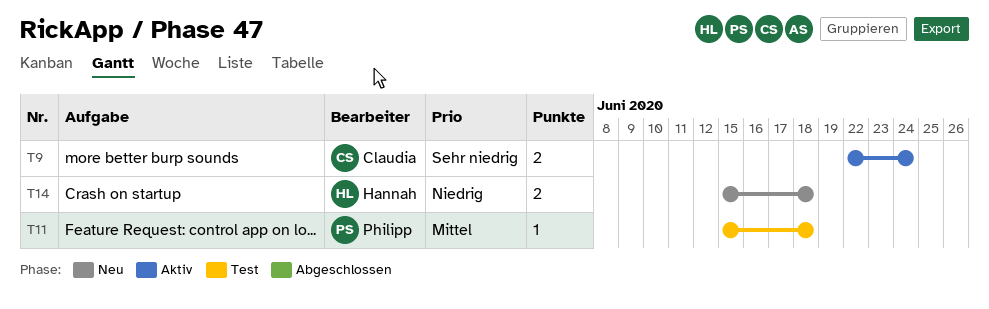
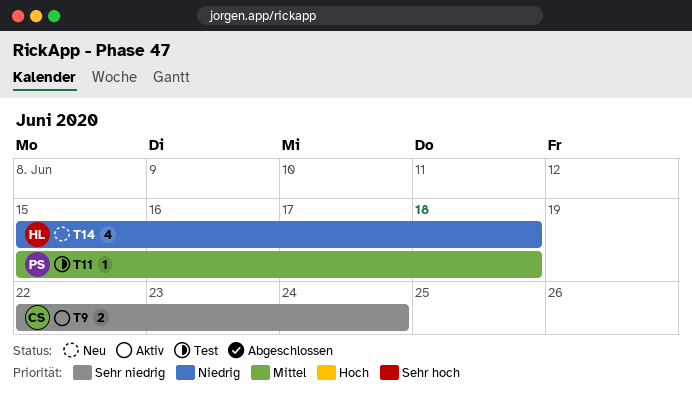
T14, estimate: 2 -> 4

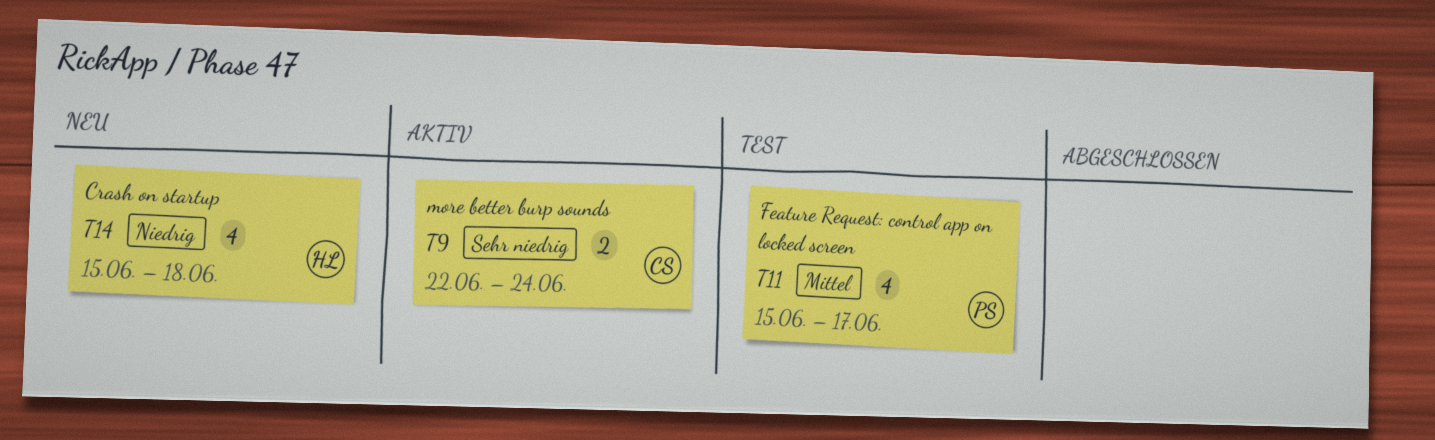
T11, estimate: 1 -> 4
T11, due: Jun 18 -> Jun 17

